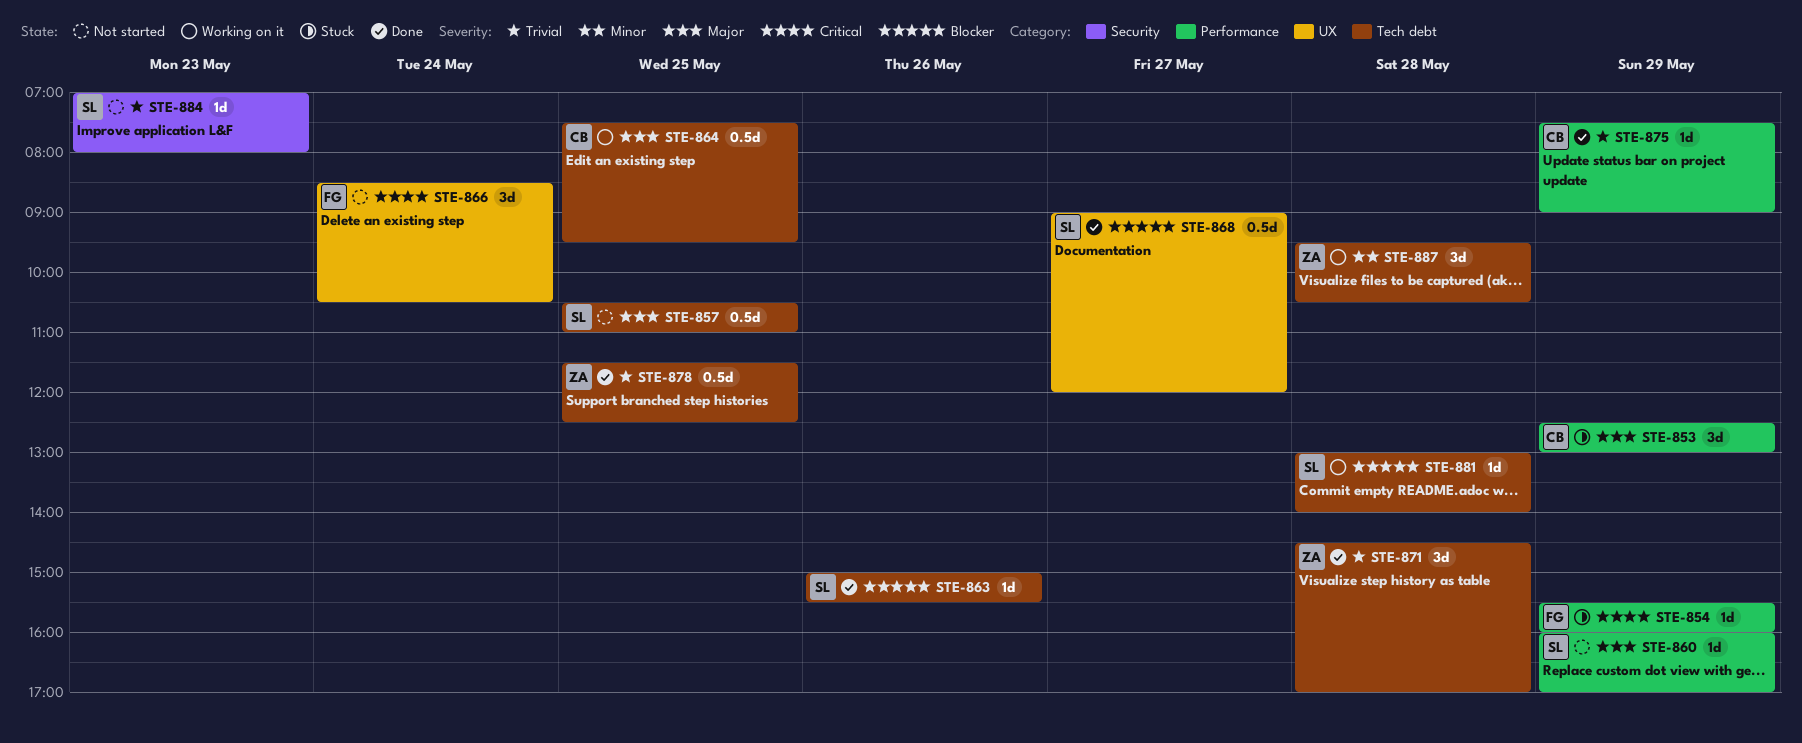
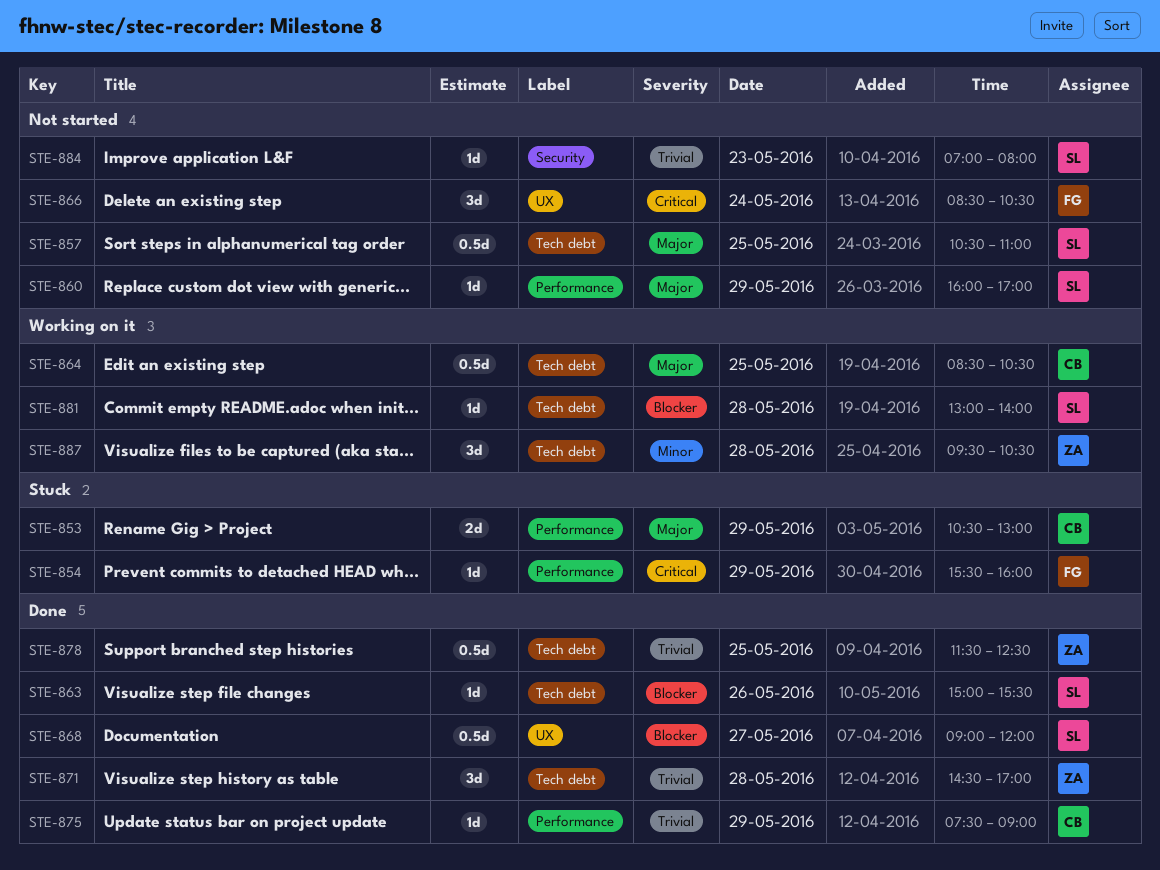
STE-853, estimate: 3d -> 2d
STE-853, begins: 12:30 -> 10:30
STE-864, begins: 07:30 -> 08:30
STE-864, ends: 09:30 -> 10:30

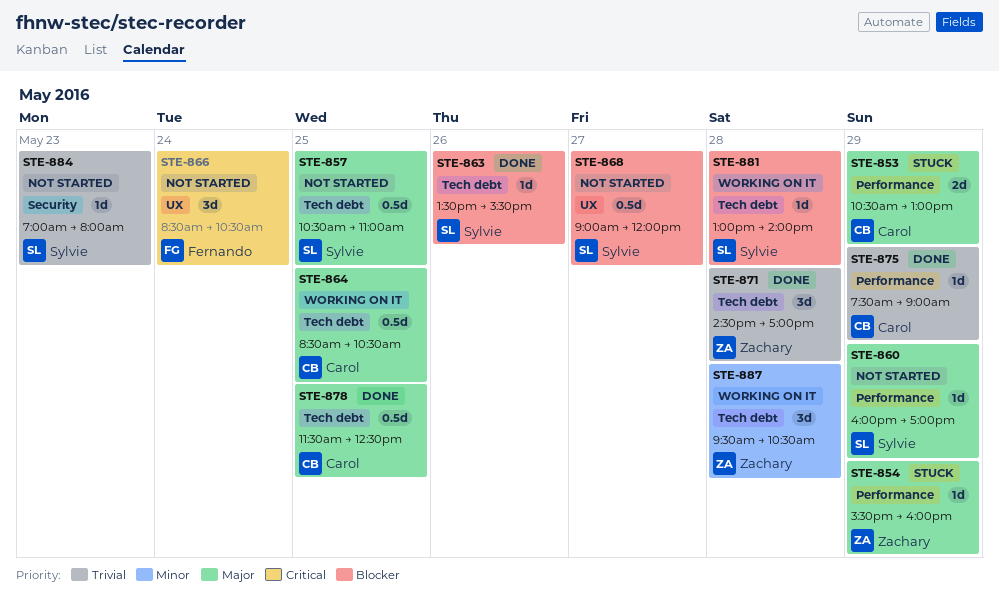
STE-854, owner: Fernando -> Zachary
STE-854, priority: Critical -> Major
STE-863, begins: 15:00 -> 13:30
STE-868, status: Done -> Not started
STE-878, owner: Zachary -> Carol
STE-878, priority: Trivial -> Major

